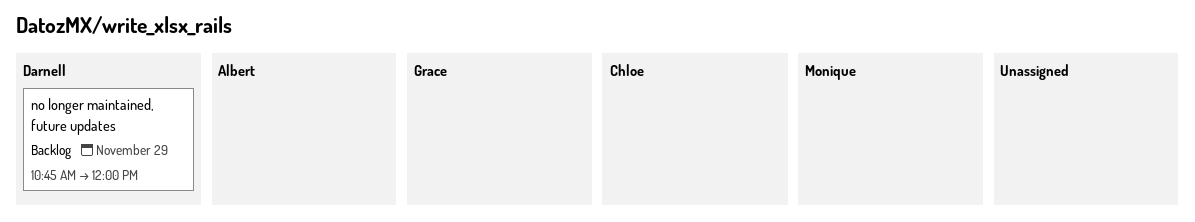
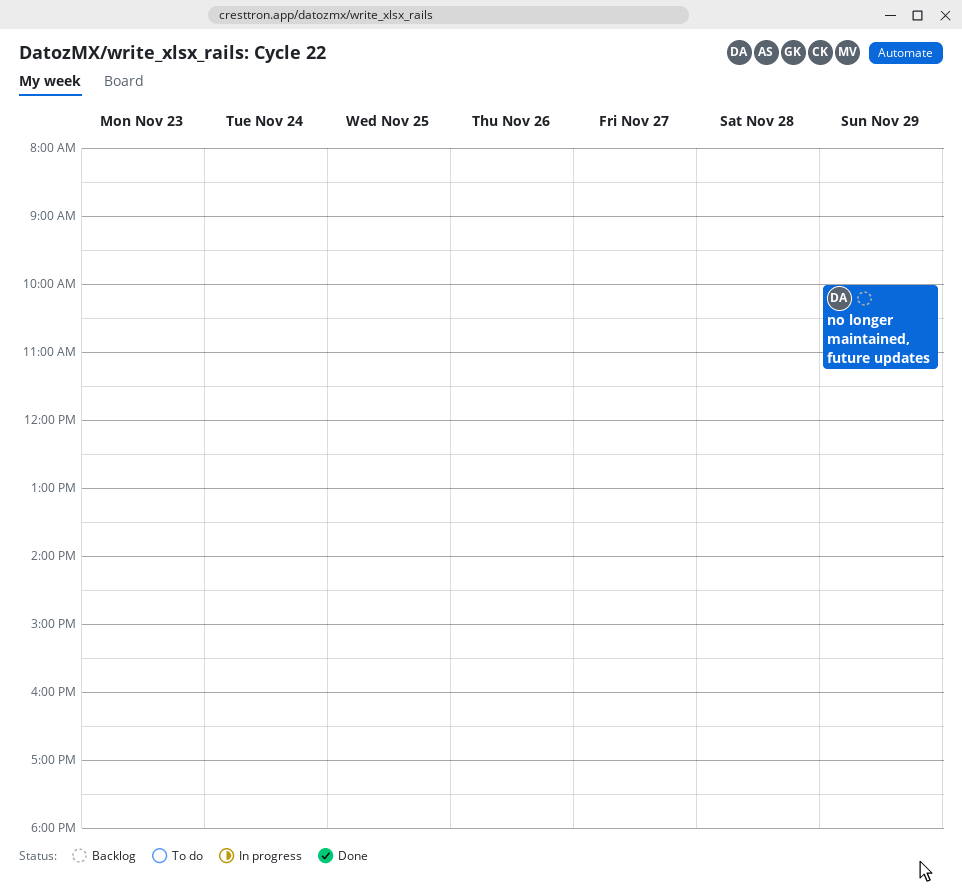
no longer maintained, future updates, begins: 10:45 -> 10:00
no longer maintained, future updates, ends: 12:00 -> 11:15

